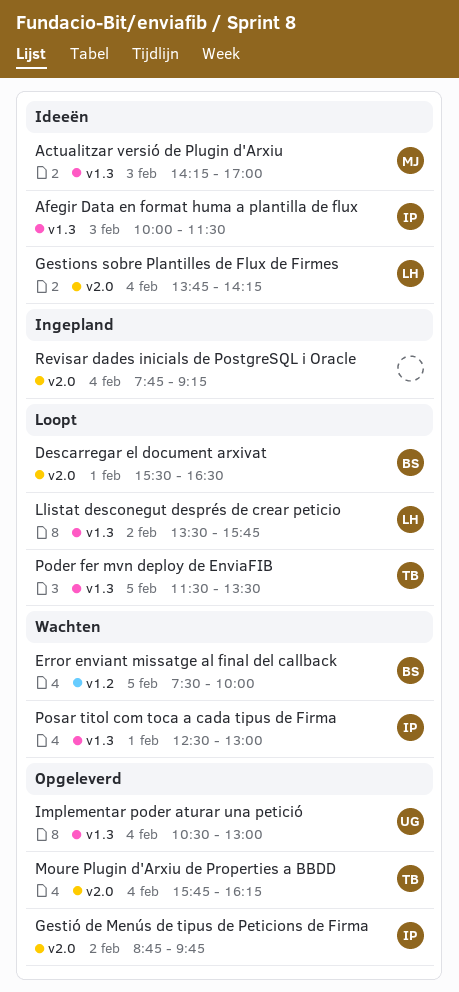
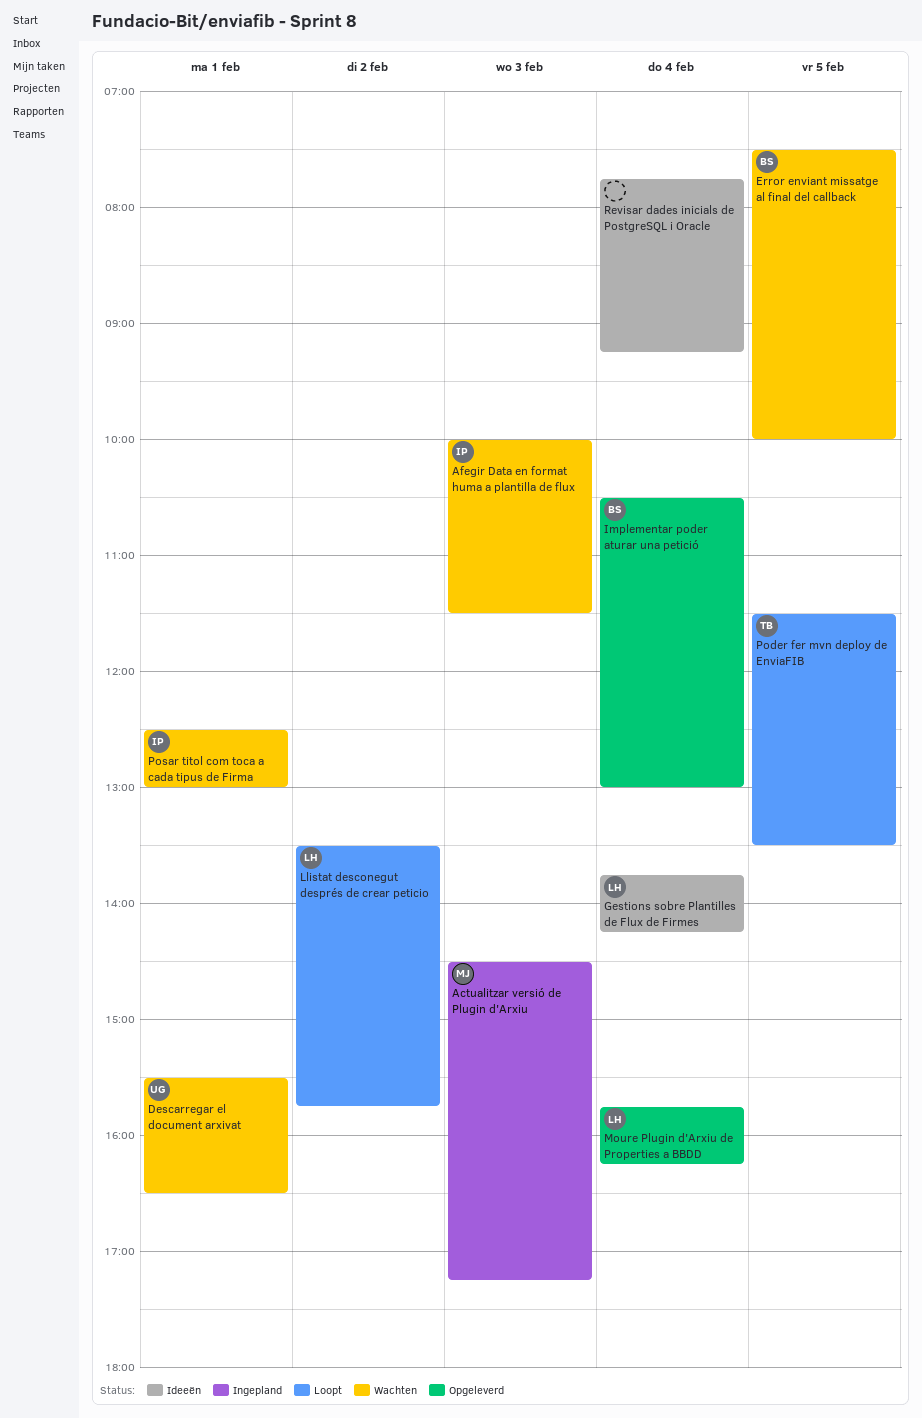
Actualitzar versió de Plugin d'Arxiu, status: Ideeën -> Ingepland
Actualitzar versió de Plugin d'Arxiu, begins: 14:15 -> 14:30
Actualitzar versió de Plugin d'Arxiu, ends: 17:00 -> 17:15
Afegir Data en format huma a plantilla de flux, status: Ideeën -> Wachten
Descarregar el document arxivat, status: Loopt -> Wachten
Descarregar el document arxivat, owner: BS -> UG
Gestió de Menús de tipus de Peticions de Firma: present -> none
Implementar poder aturar una petició, owner: UG -> BS
Moure Plugin d'Arxiu de Properties a BBDD, owner: TB -> LH
Revisar dades inicials de PostgreSQL i Oracle, status: Ingepland -> Ideeën

